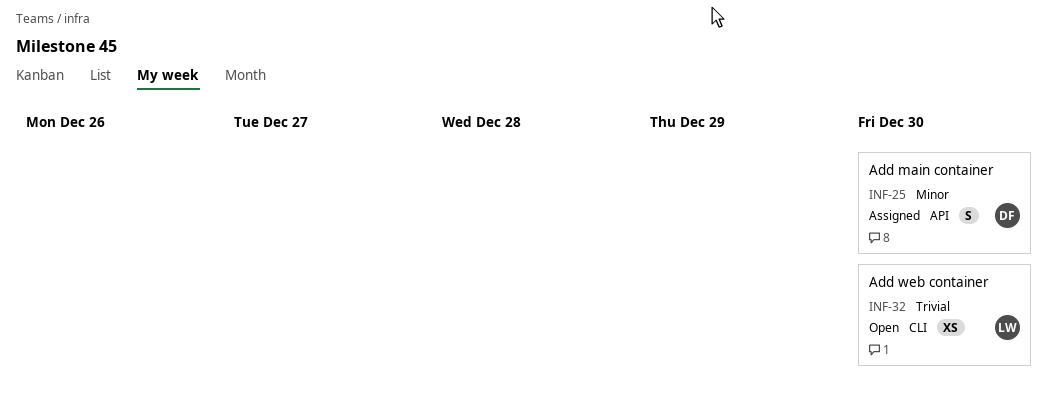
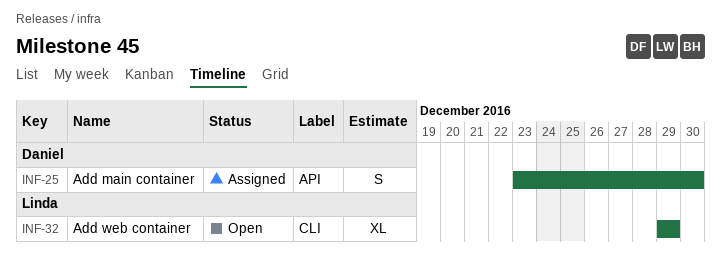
INF-32, estimate: XS -> XL
INF-32, due: Dec 30 -> Dec 29

